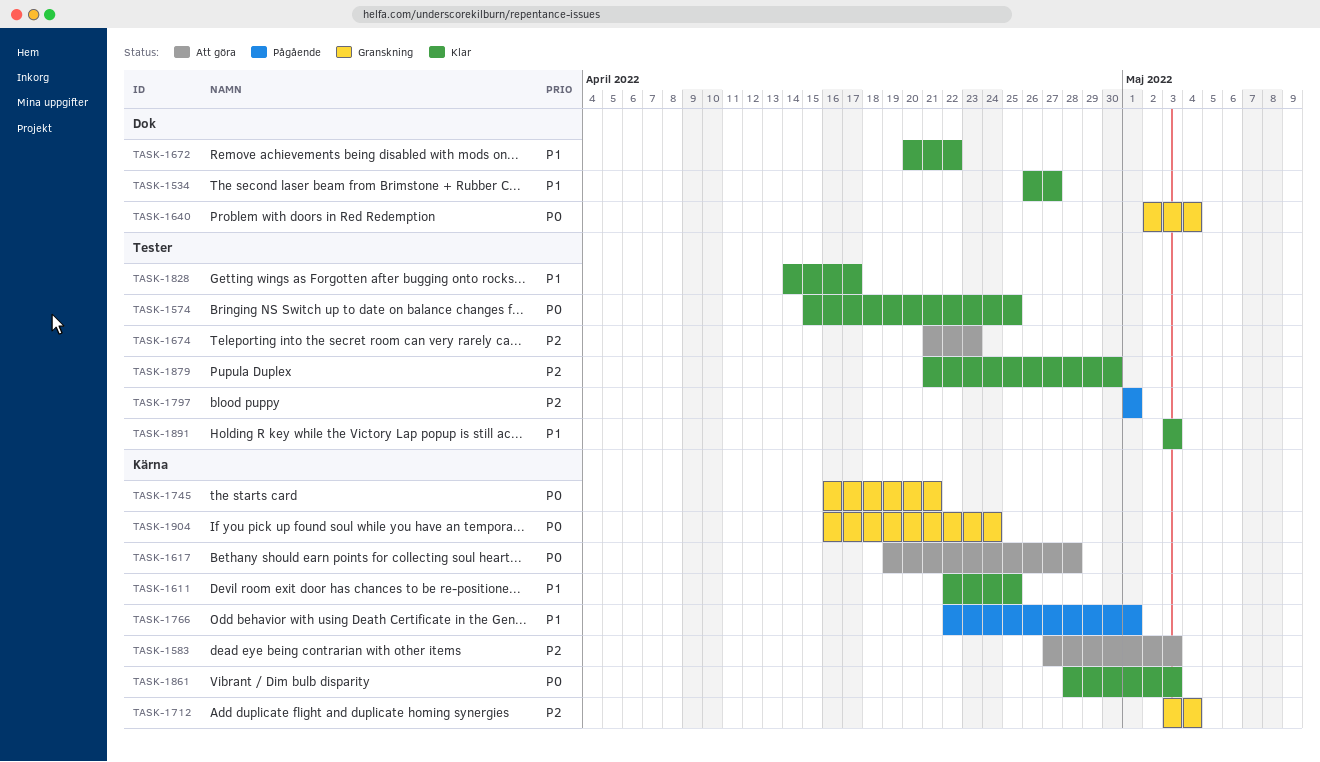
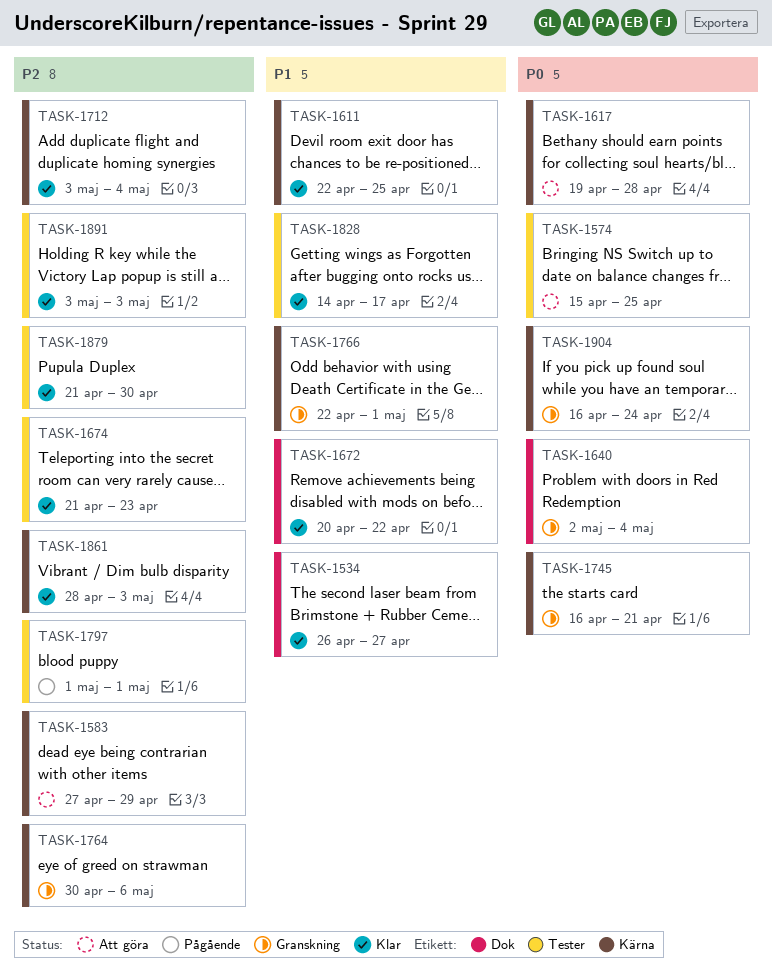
TASK-1574, status: Klar -> Att göra
TASK-1583, due: May 3 -> Apr 29
TASK-1674, status: Att göra -> Klar
TASK-1712, status: Granskning -> Klar
TASK-1764: none -> present
TASK-1766, status: Pågående -> Granskning
TASK-1861, priority: P0 -> P2
TASK-1891, priority: P1 -> P2

